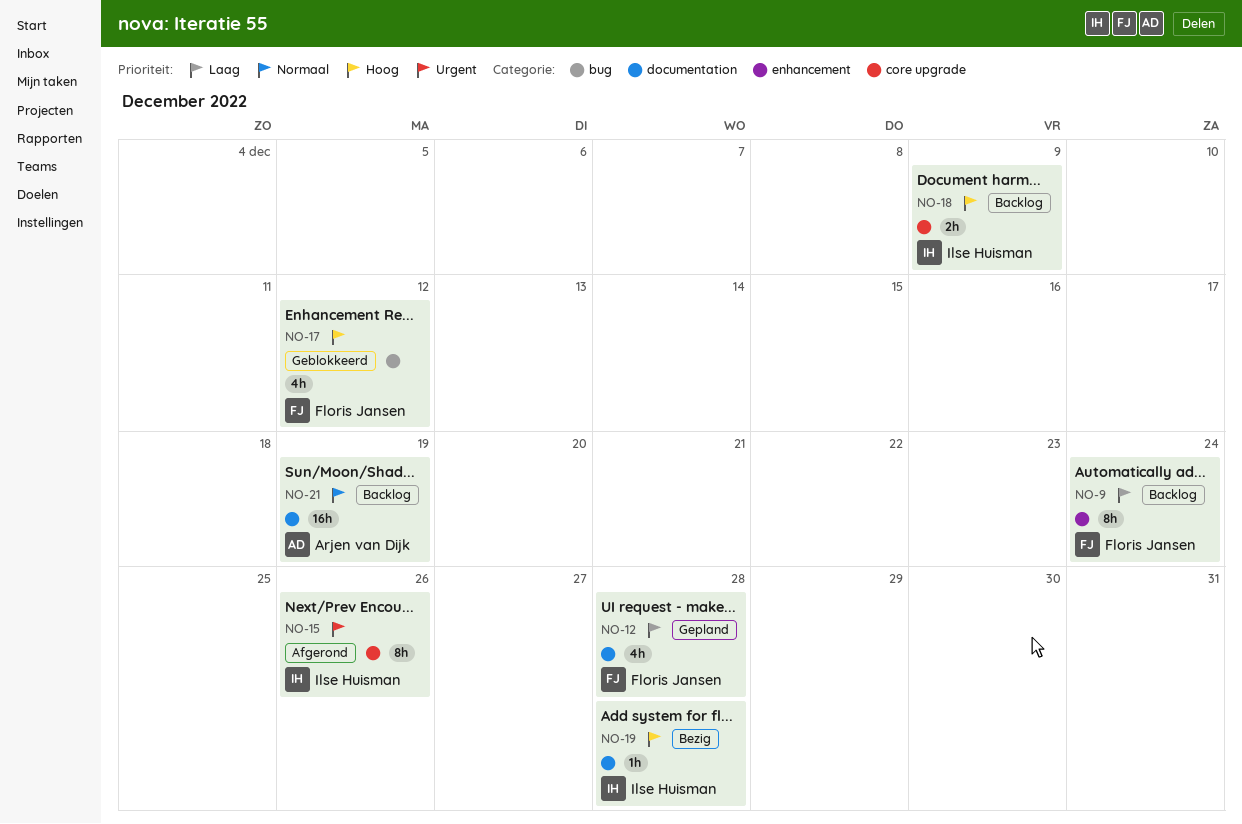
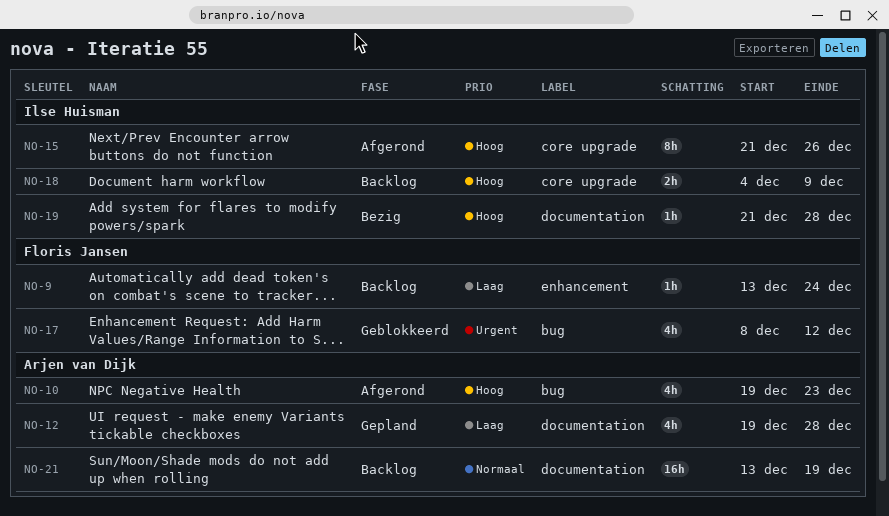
NO-9, estimate: 8h -> 1h
NO-10: none -> present
NO-12, owner: Floris Jansen -> Arjen van Dijk
NO-15, priority: Urgent -> Hoog
NO-17, priority: Hoog -> Urgent

